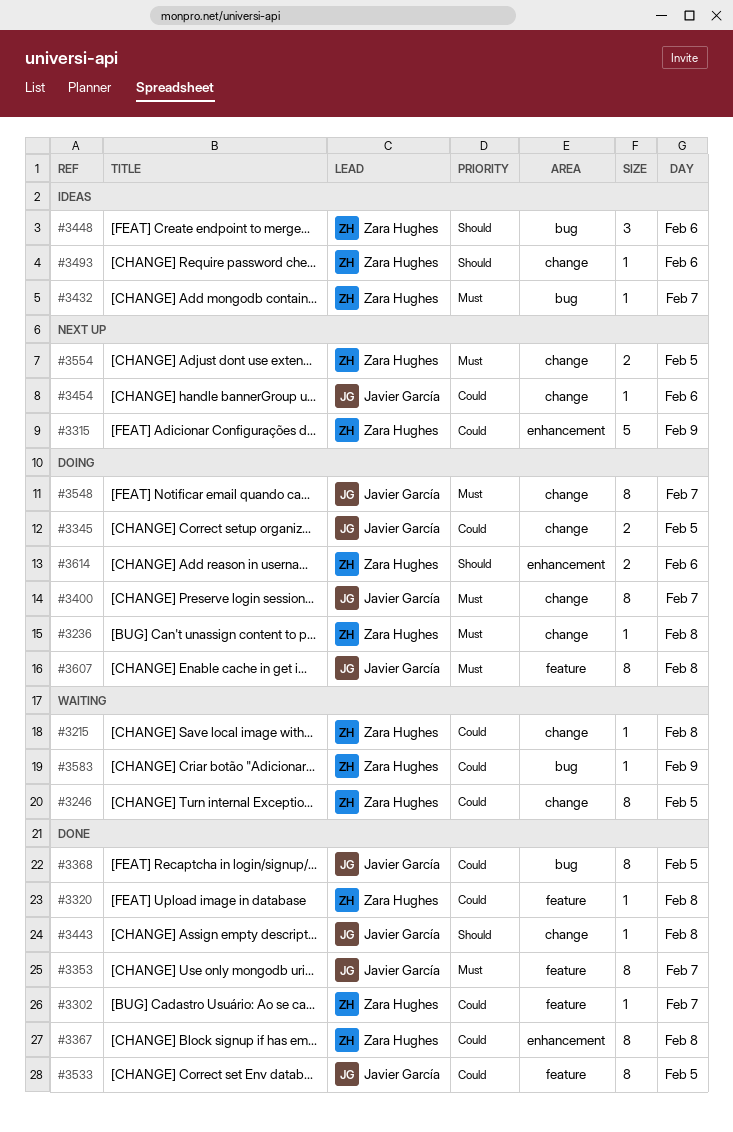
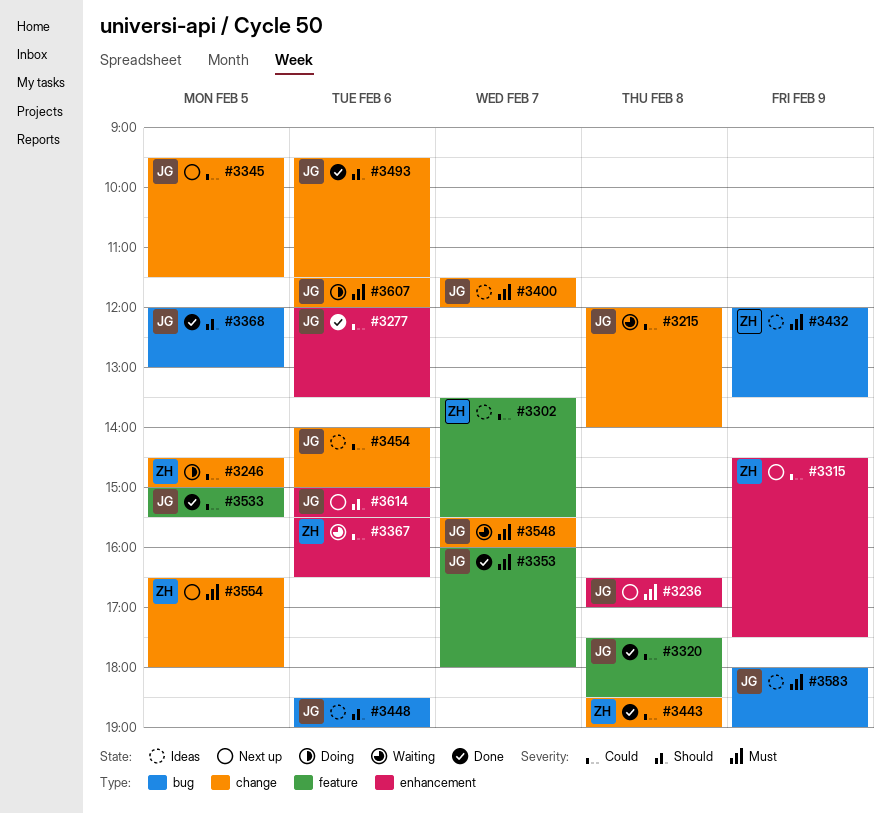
#3215, owner: Zara Hughes -> Javier García
#3236, status: Doing -> Next up
#3236, owner: Zara Hughes -> Javier García
#3236, label: change -> enhancement
#3246, status: Waiting -> Doing
#3277: none -> present
#3302, status: Done -> Ideas
#3320, owner: Zara Hughes -> Javier García
#3345, status: Doing -> Next up
#3367, status: Done -> Waiting
#3367, day: Feb 8 -> Feb 6
#3368, priority: Could -> Should
#3400, status: Doing -> Ideas
#3432, day: Feb 7 -> Feb 9
#3443, owner: Javier García -> Zara Hughes
#3443, priority: Should -> Could
#3448, owner: Zara Hughes -> Javier García
#3454, status: Next up -> Ideas
#3493, status: Ideas -> Done
#3493, owner: Zara Hughes -> Javier García
#3548, status: Doing -> Waiting
#3583, status: Waiting -> Ideas
#3583, owner: Zara Hughes -> Javier García
#3583, priority: Could -> Must
#3607, label: feature -> change
#3607, day: Feb 8 -> Feb 6
#3614, status: Doing -> Next up
#3614, owner: Zara Hughes -> Javier García

